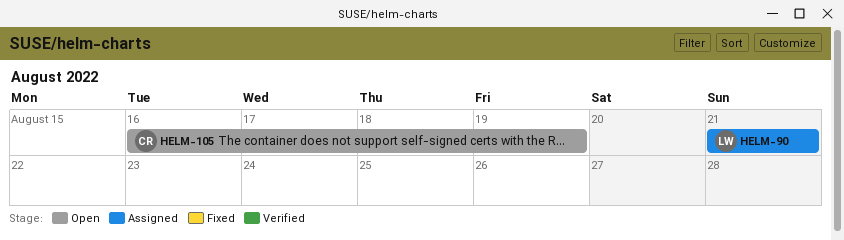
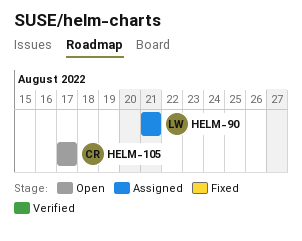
HELM-105, start: Aug 16 -> Aug 17
HELM-105, due: Aug 19 -> Aug 17

